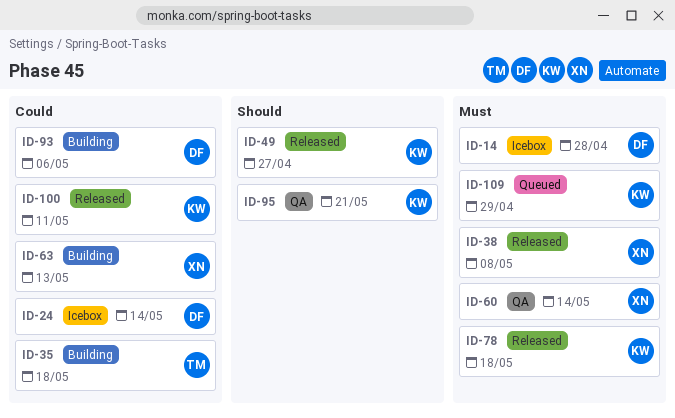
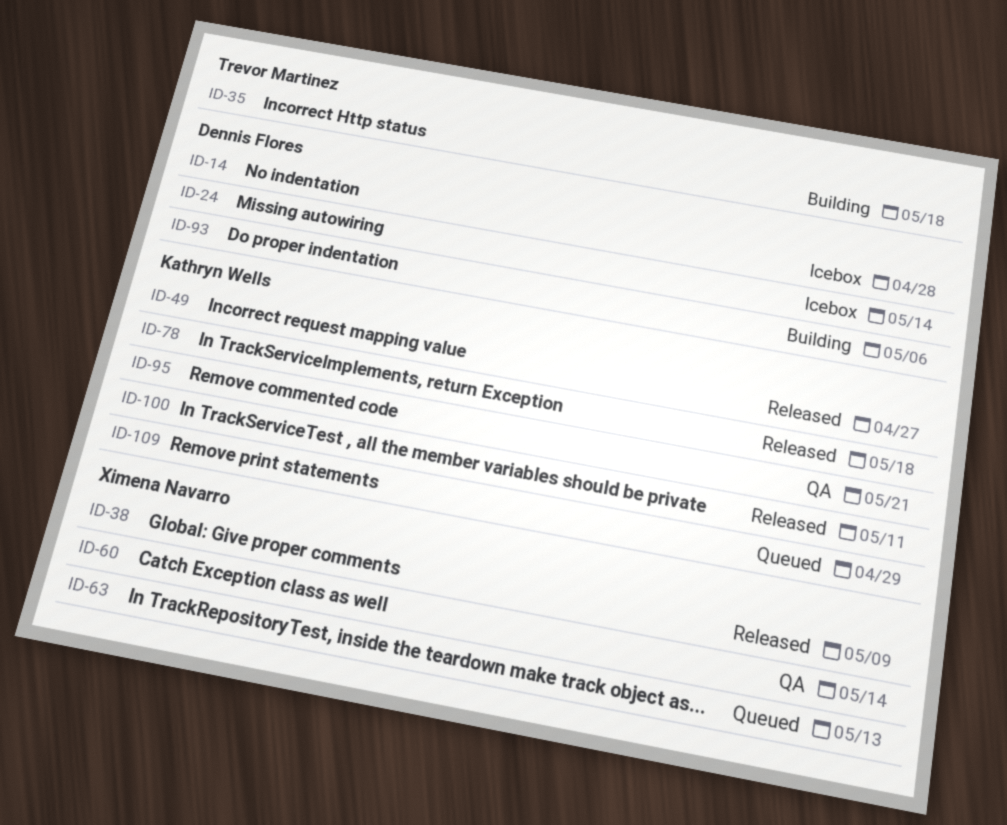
ID-38, due: May 8 -> May 9
ID-63, status: Building -> Queued

